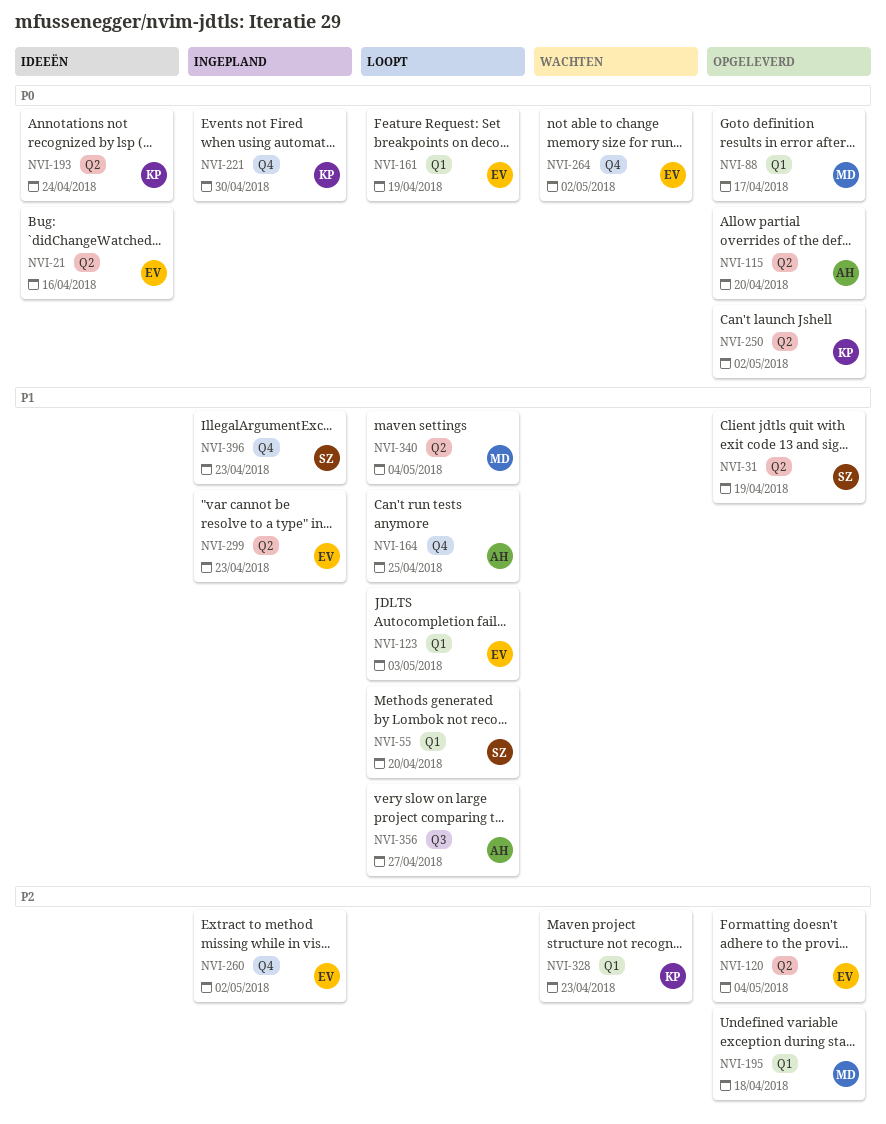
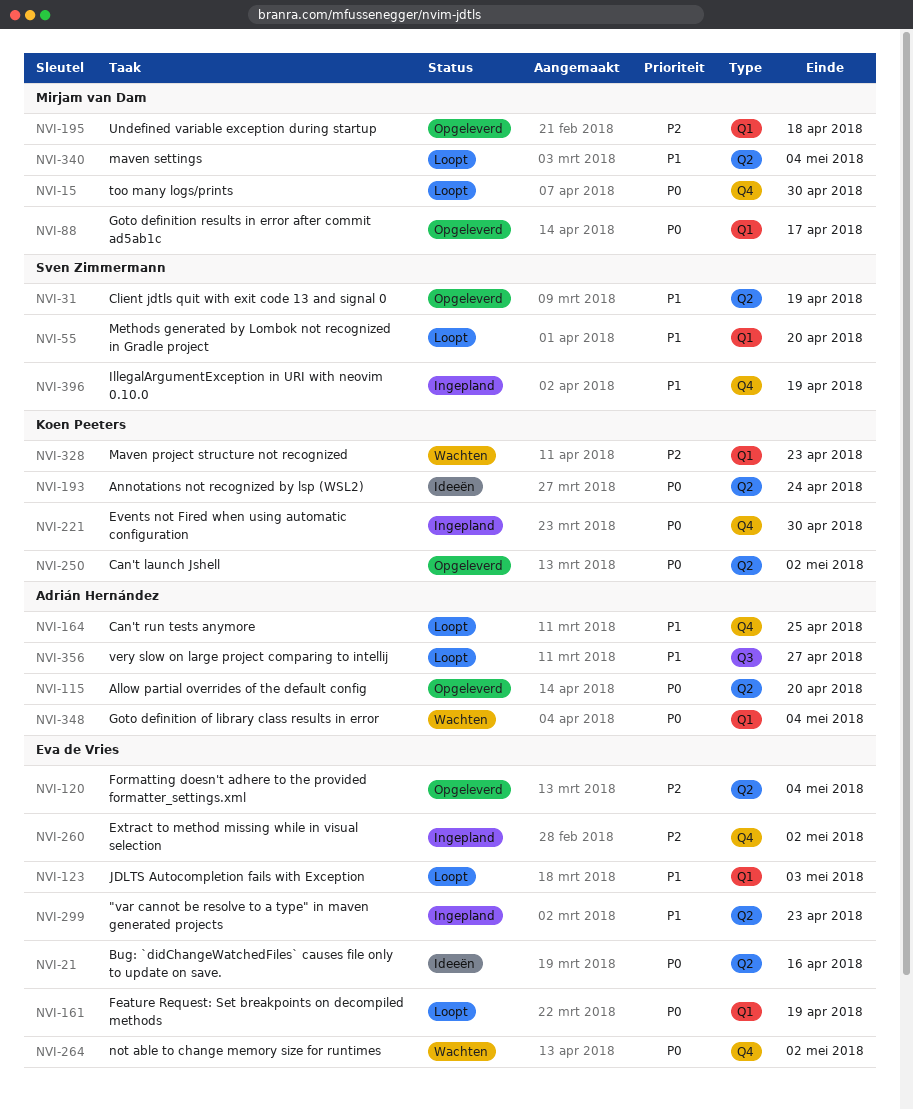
NVI-15: none -> present
NVI-348: none -> present
NVI-396, due: Apr 23 -> Apr 19

